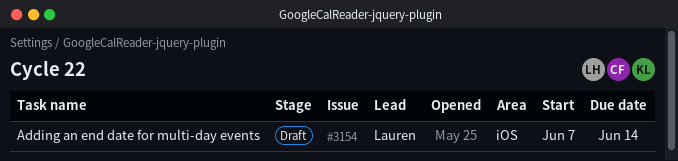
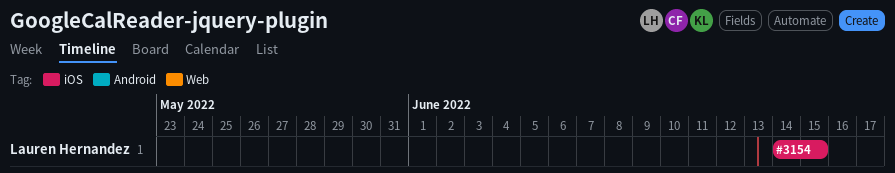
#3154, start: Jun 7 -> Jun 14
#3154, due: Jun 14 -> Jun 15

